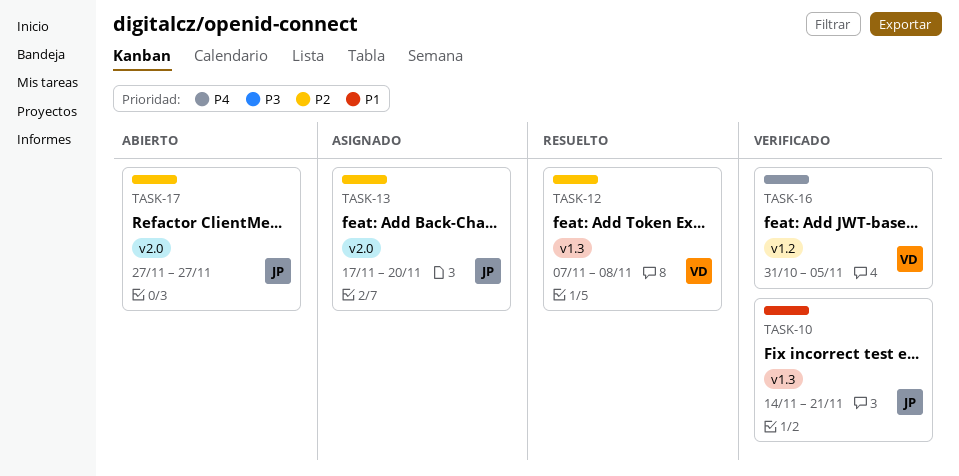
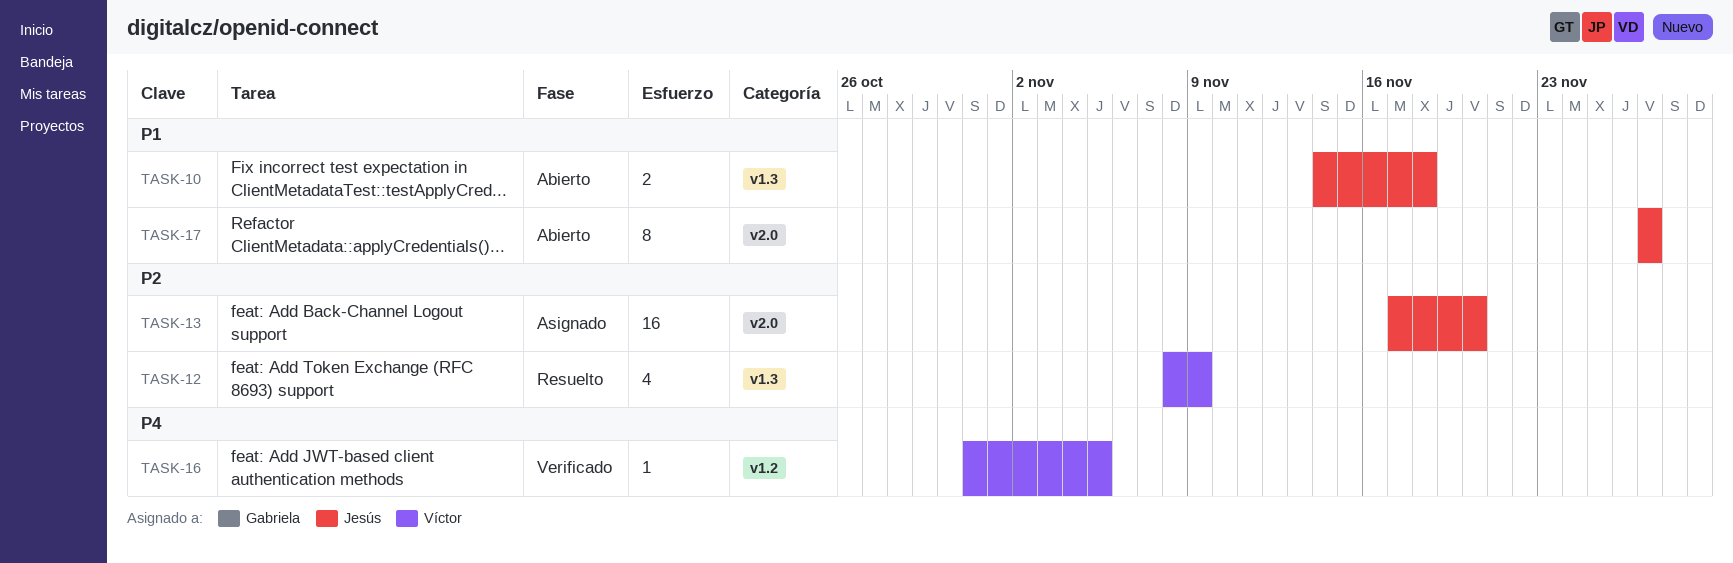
TASK-10, status: Verificado -> Abierto
TASK-10, due: Nov 21 -> Nov 18
TASK-12, start: Nov 7 -> Nov 8
TASK-12, due: Nov 8 -> Nov 9
TASK-17, priority: P2 -> P1

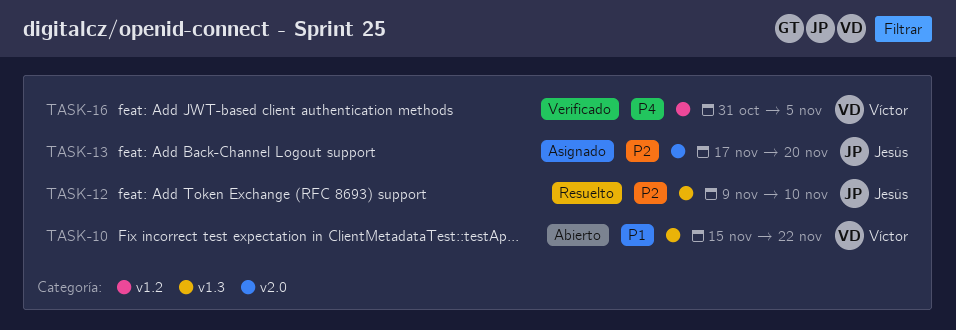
TASK-10, owner: Jesús -> Víctor
TASK-10, start: Nov 14 -> Nov 15
TASK-10, due: Nov 18 -> Nov 22
TASK-12, owner: Víctor -> Jesús
TASK-12, start: Nov 8 -> Nov 9
TASK-12, due: Nov 9 -> Nov 10
TASK-17: present -> none

